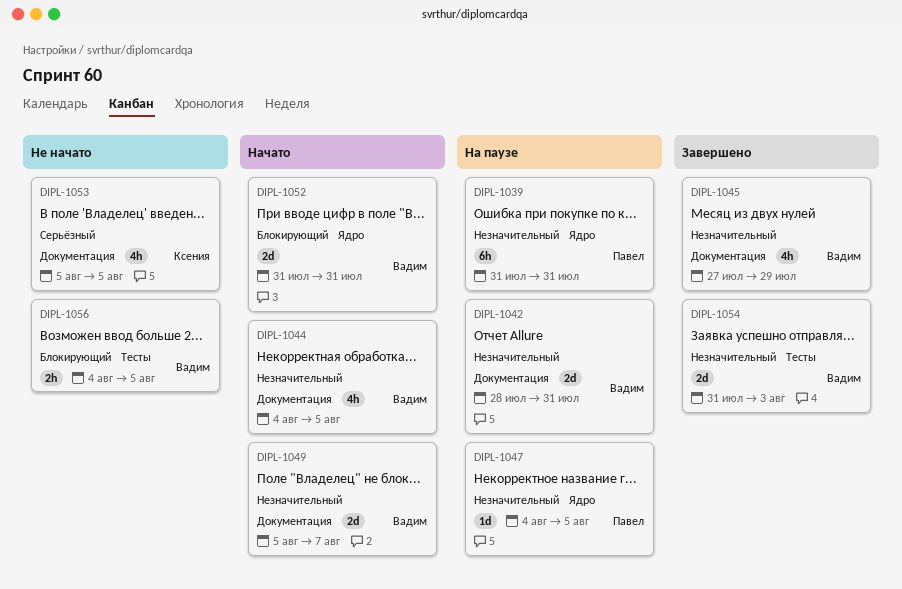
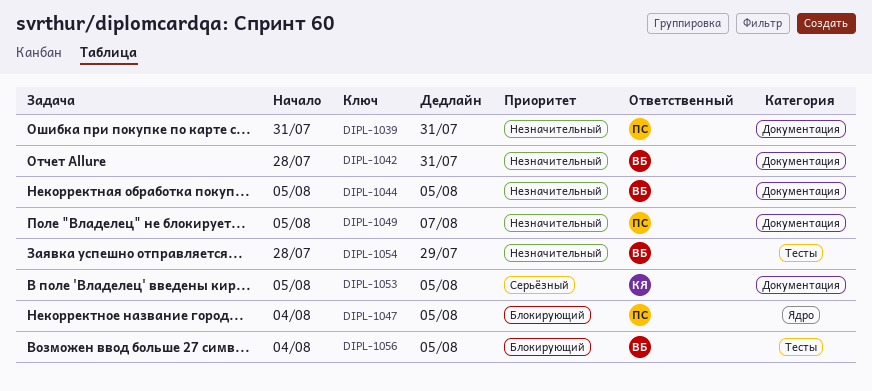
DIPL-1039, label: Ядро -> Документация
DIPL-1044, start: Aug 4 -> Aug 5
DIPL-1045: present -> none
DIPL-1047, priority: Незначительный -> Блокирующий
DIPL-1049, owner: Вадим -> Павел
DIPL-1052: present -> none
DIPL-1054, start: Jul 31 -> Jul 28
DIPL-1054, due: Aug 3 -> Jul 29

